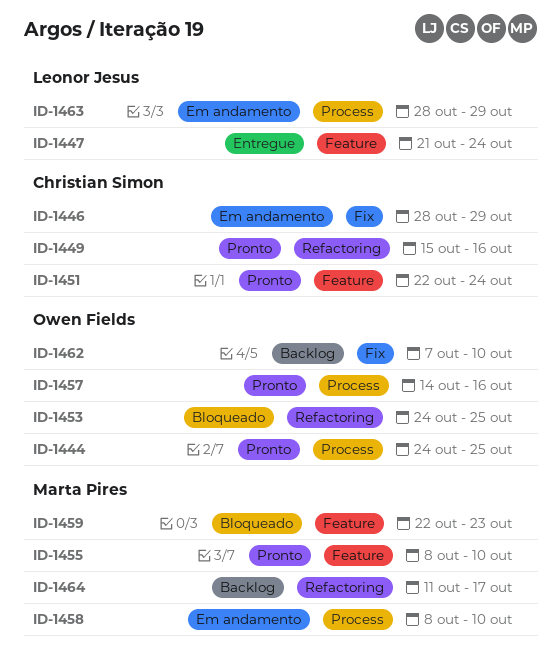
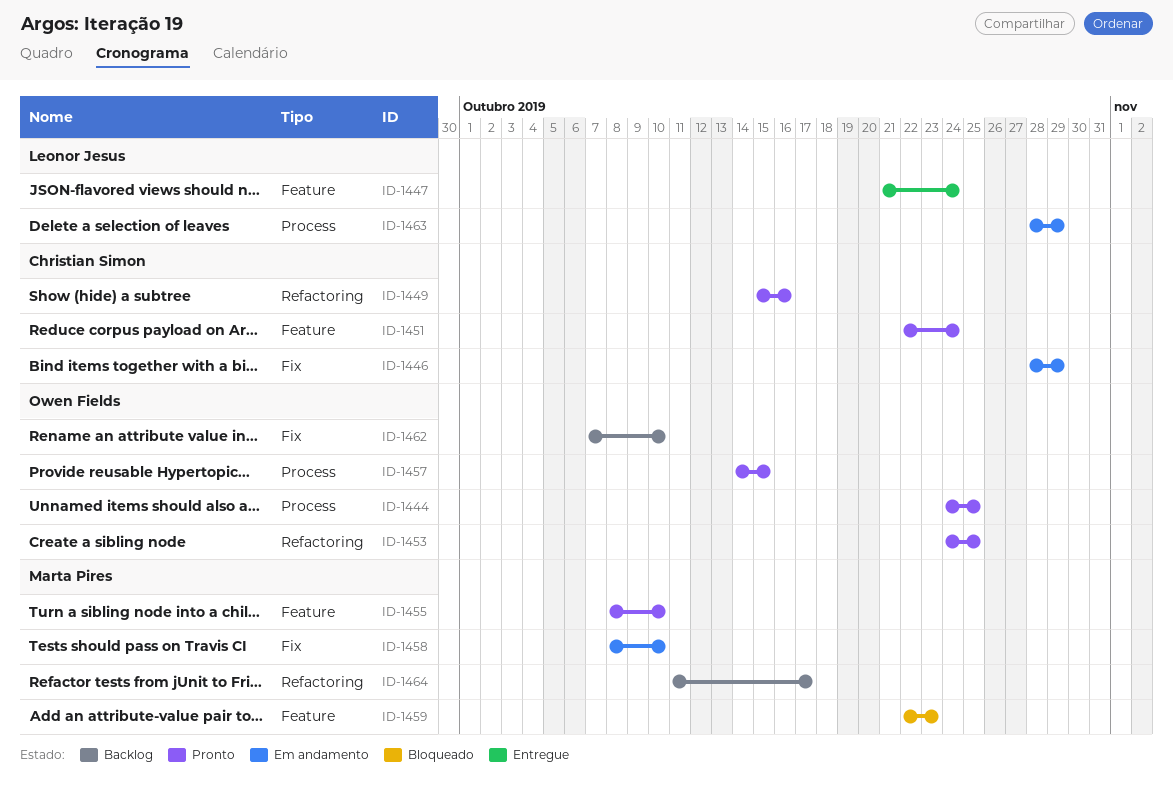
ID-1453, status: Bloqueado -> Pronto
ID-1457, due: Oct 16 -> Oct 15
ID-1458, label: Process -> Fix

